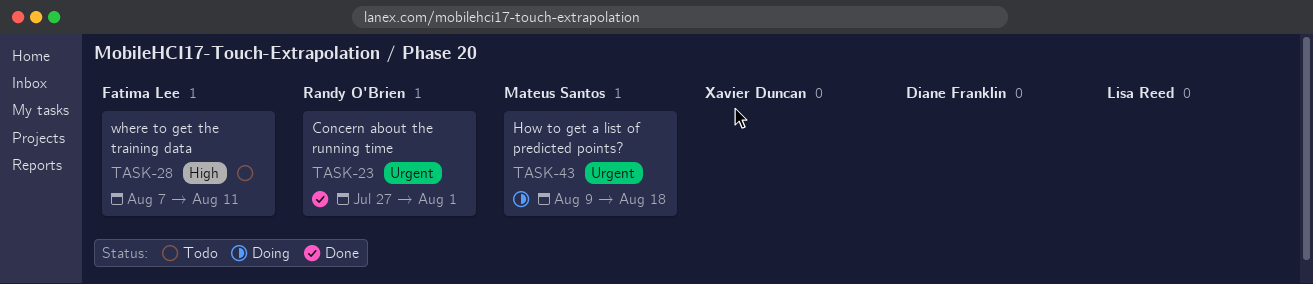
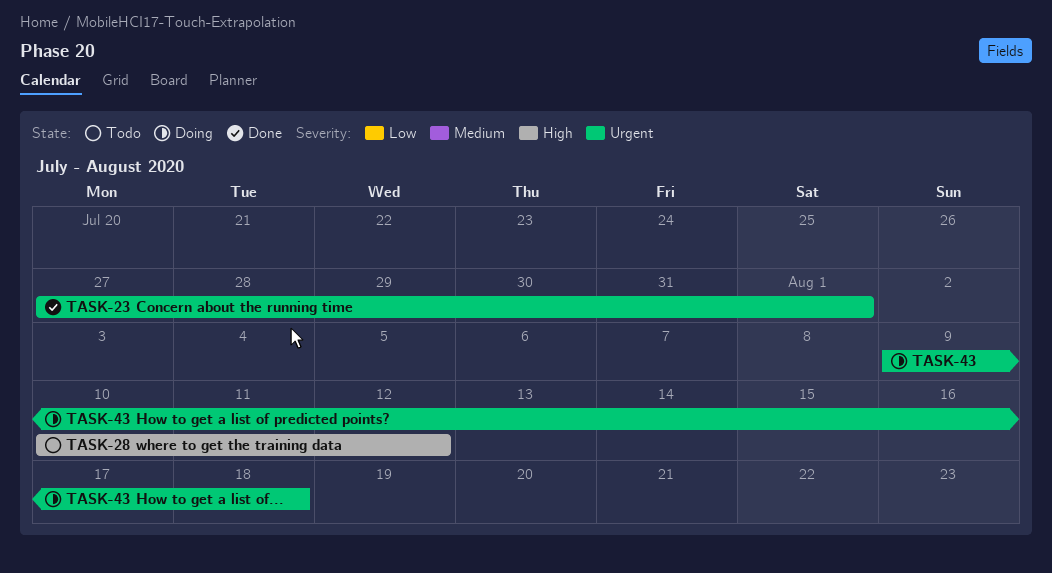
TASK-28, start: Aug 7 -> Aug 10
TASK-28, due: Aug 11 -> Aug 12

